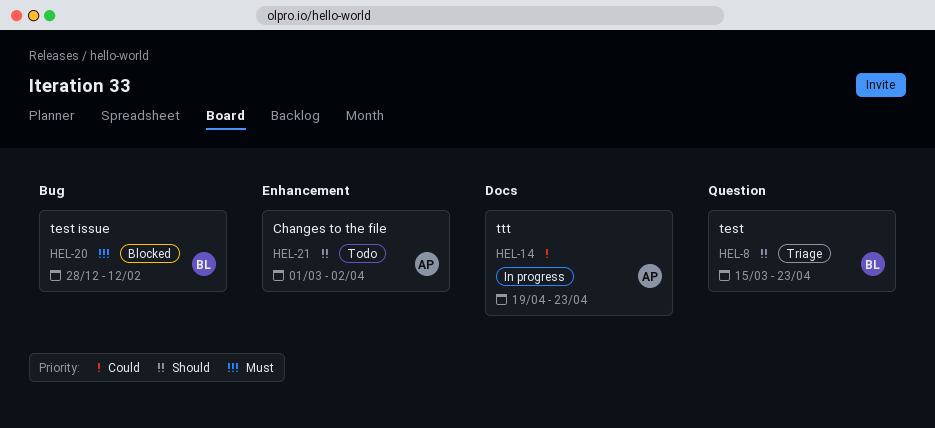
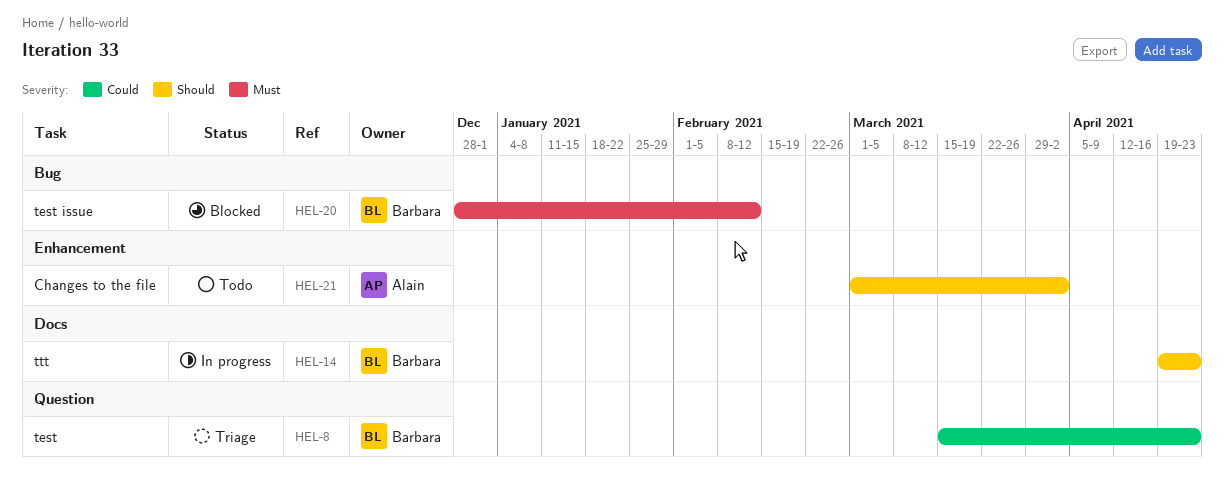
HEL-8, priority: Should -> Could
HEL-14, owner: Alain -> Barbara
HEL-14, priority: Could -> Should

